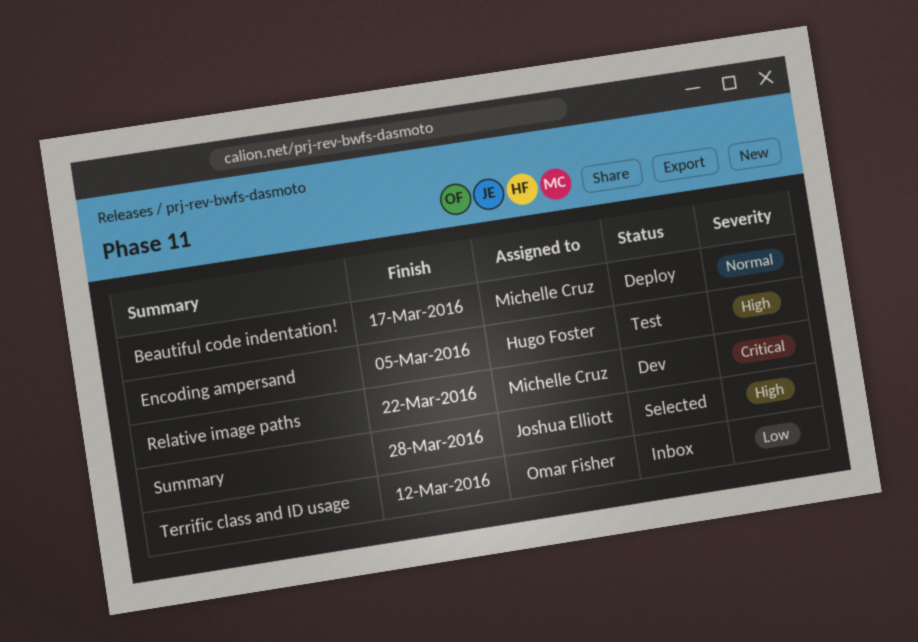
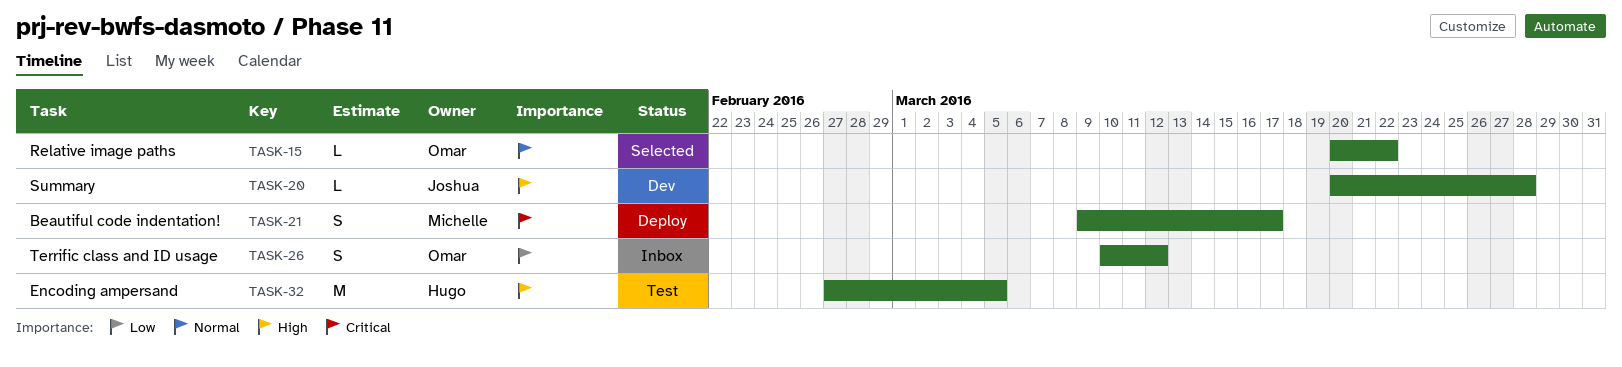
Beautiful code indentation!, priority: Normal -> Critical
Relative image paths, status: Dev -> Selected
Relative image paths, owner: Michelle Cruz -> Omar Fisher
Relative image paths, priority: Critical -> Normal
Summary, status: Selected -> Dev

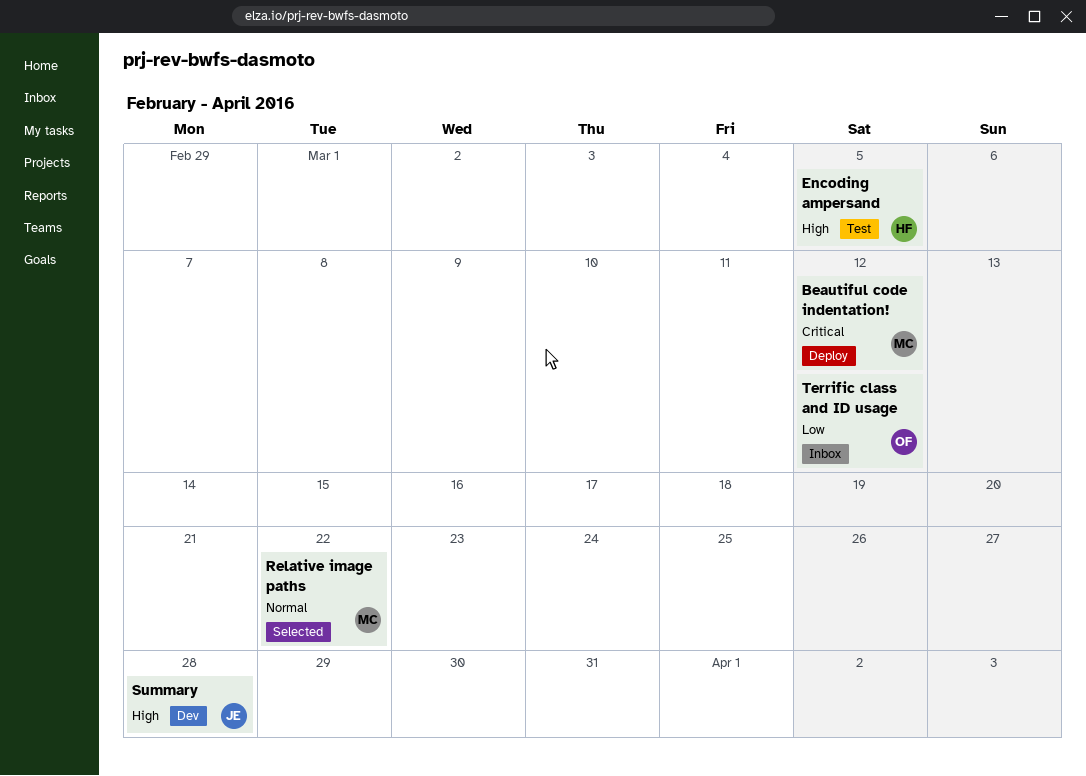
Beautiful code indentation!, due: Mar 17 -> Mar 12
Relative image paths, owner: Omar -> Michelle

